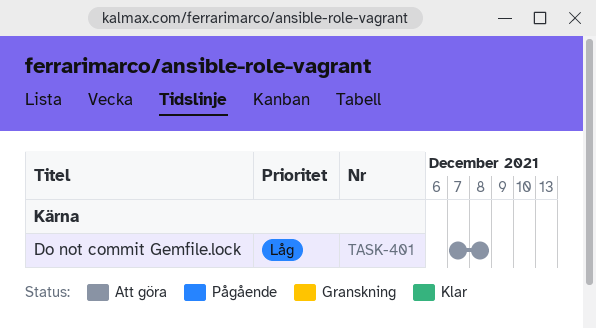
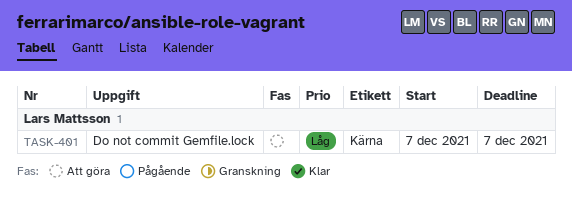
TASK-401, due: Dec 8 -> Dec 7

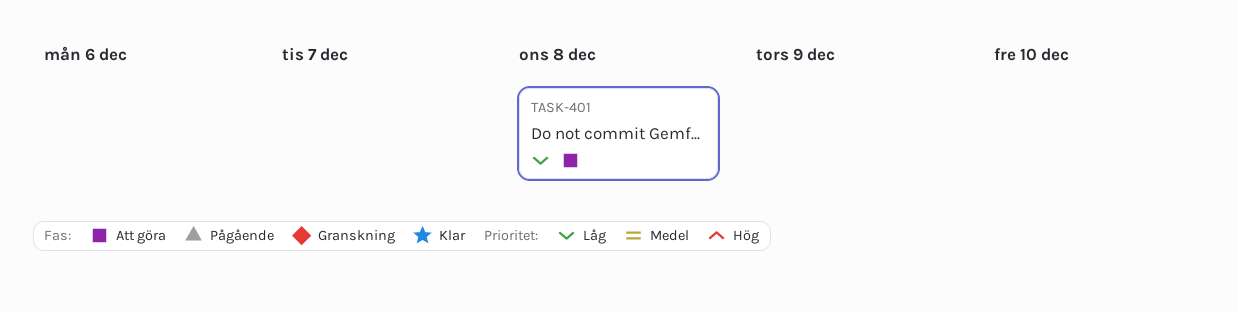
TASK-401, due: Dec 7 -> Dec 8

